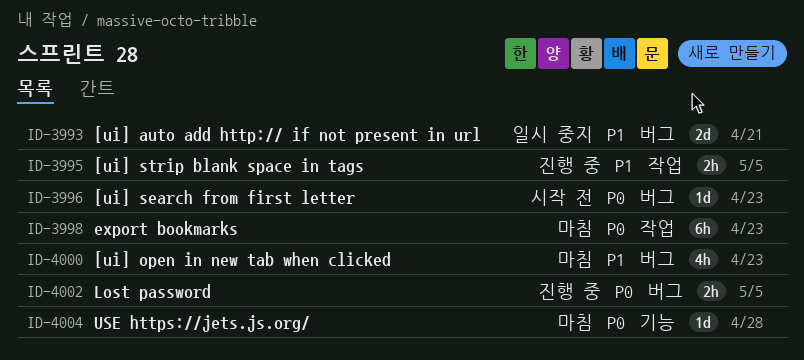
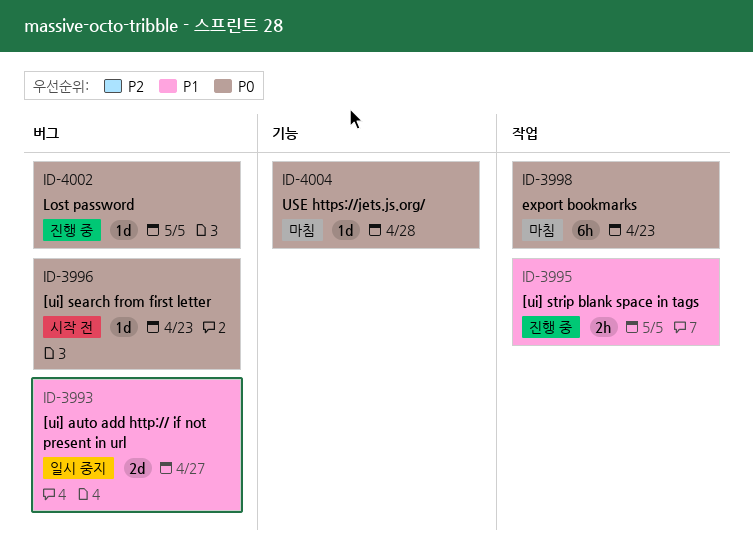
ID-3993, due: Apr 21 -> Apr 27
ID-4000: present -> none
ID-4002, estimate: 2h -> 1d

